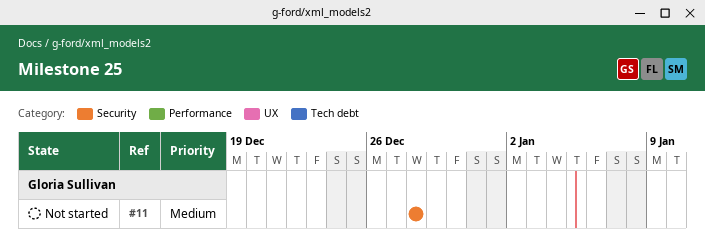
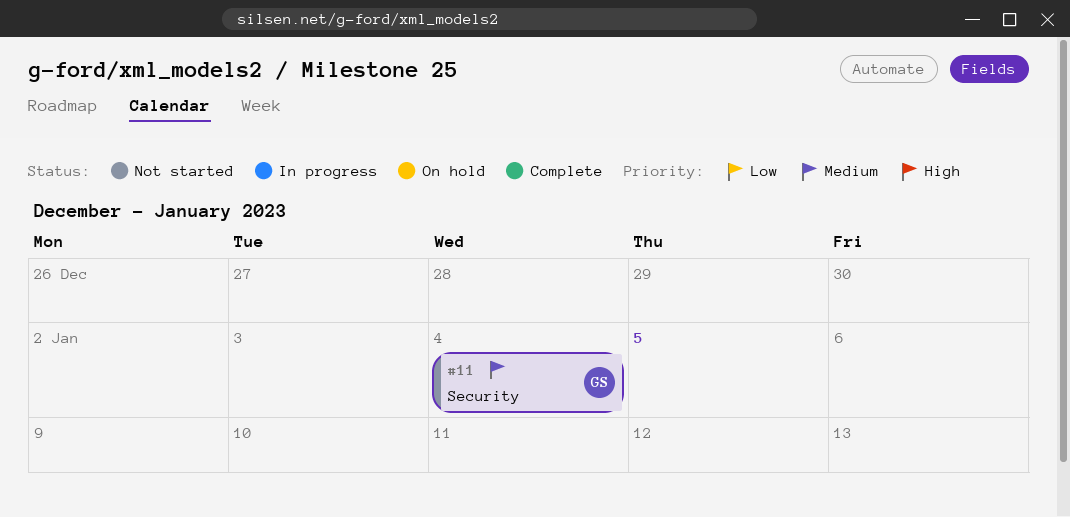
#11, due: Dec 28 -> Jan 4

